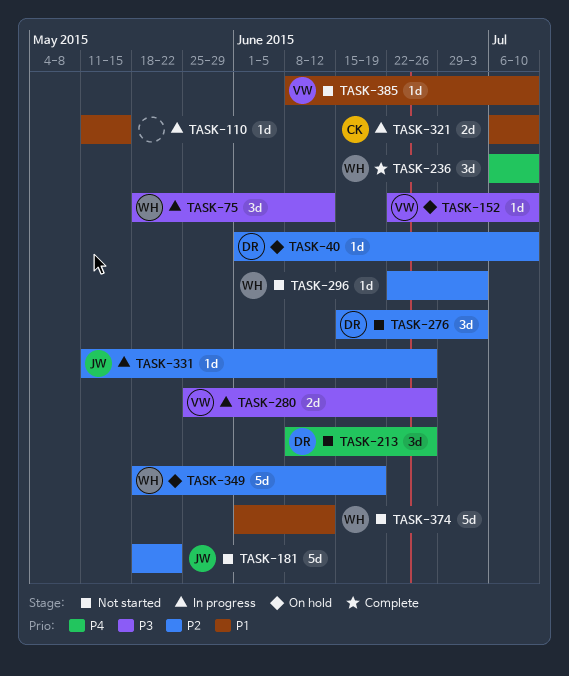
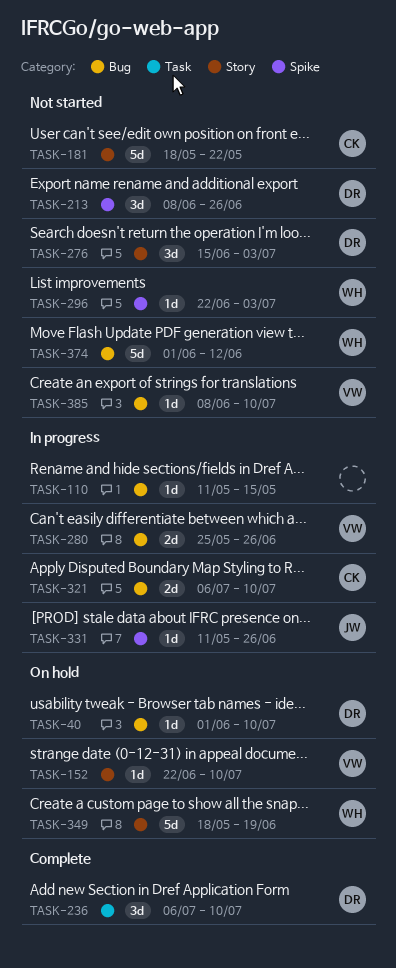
TASK-75: present -> none
TASK-181, owner: JW -> CK
TASK-236, owner: WH -> DR

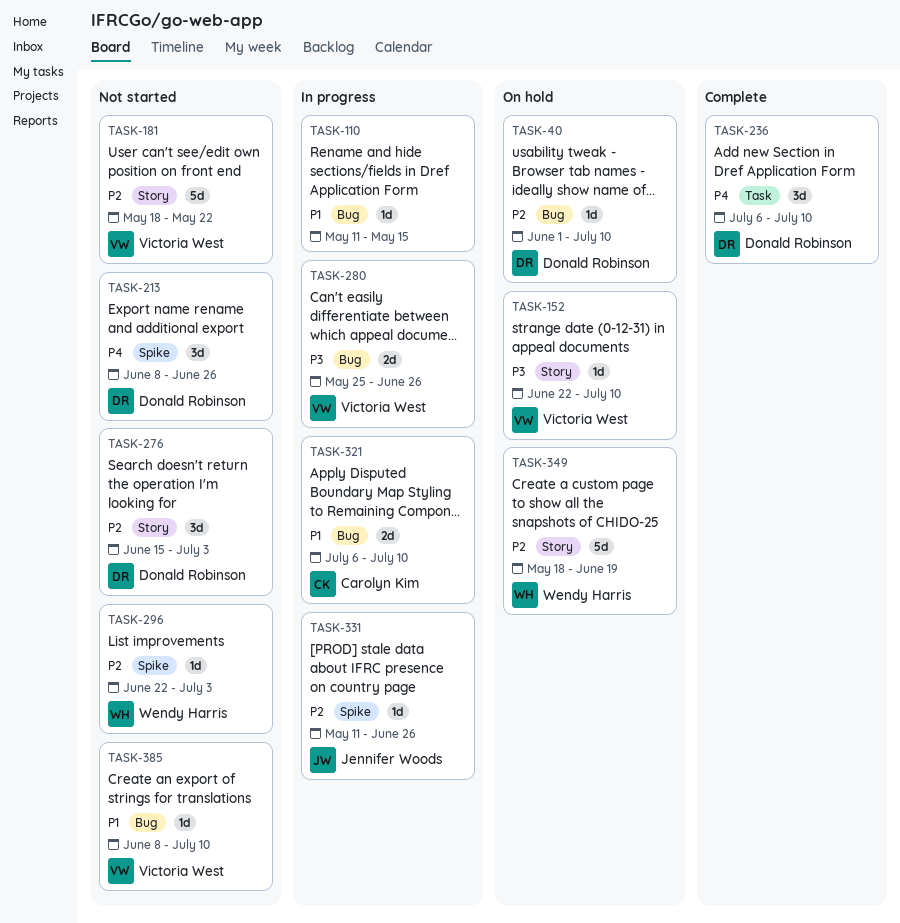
TASK-181, owner: Carolyn Kim -> Victoria West
TASK-374: present -> none

